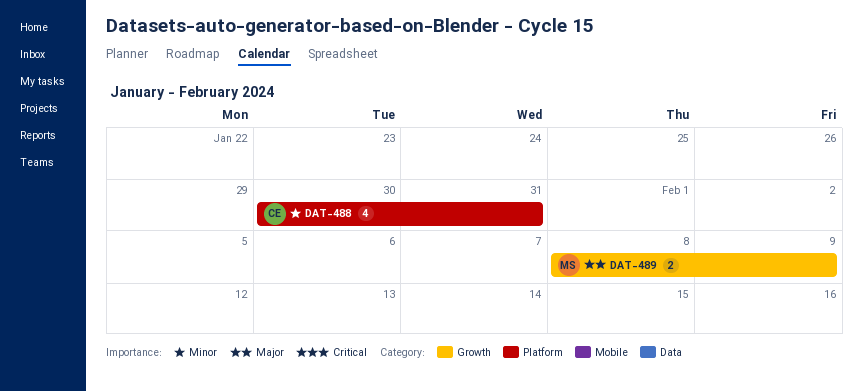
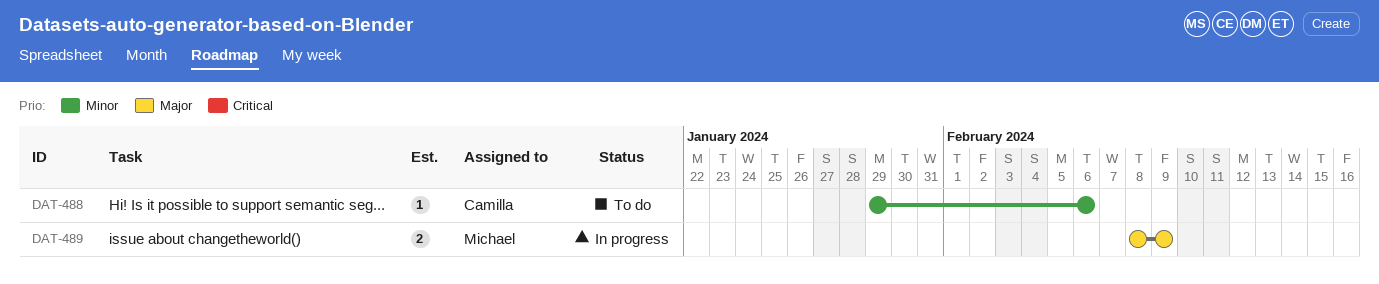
DAT-488, estimate: 4 -> 1
DAT-488, start: Jan 30 -> Jan 29
DAT-488, due: Jan 31 -> Feb 6

